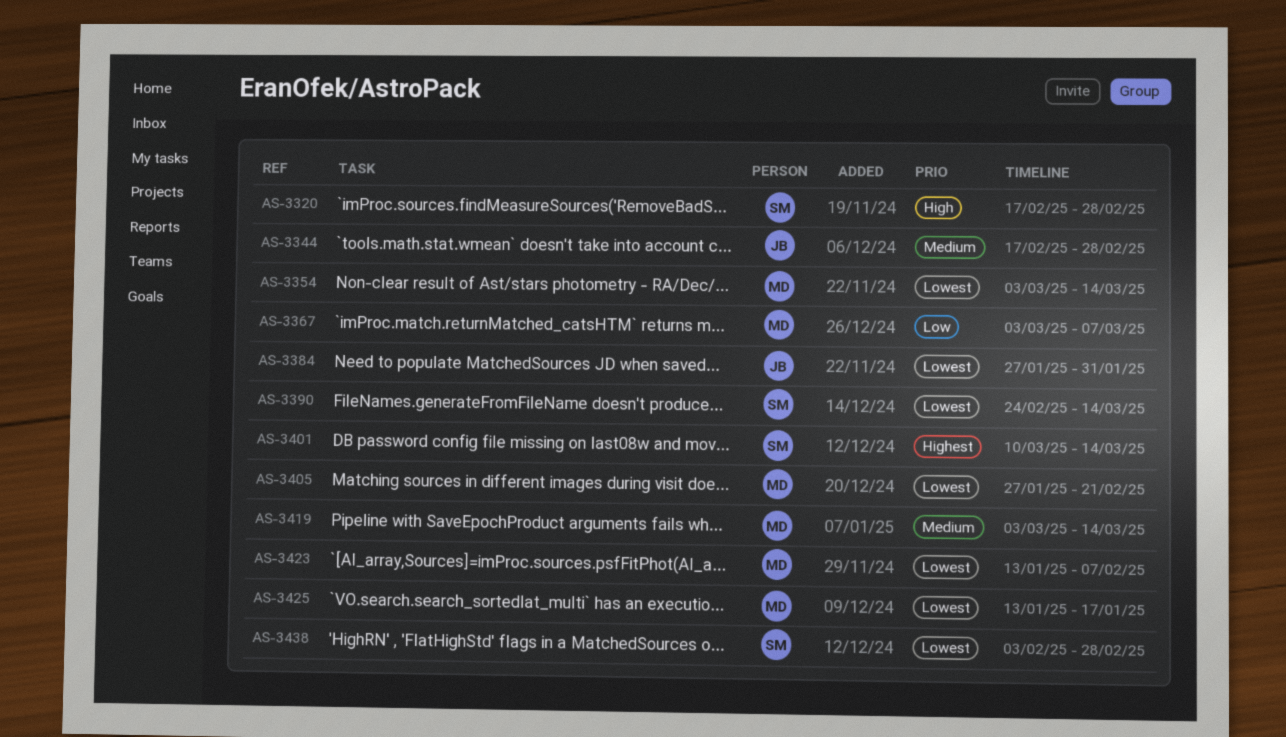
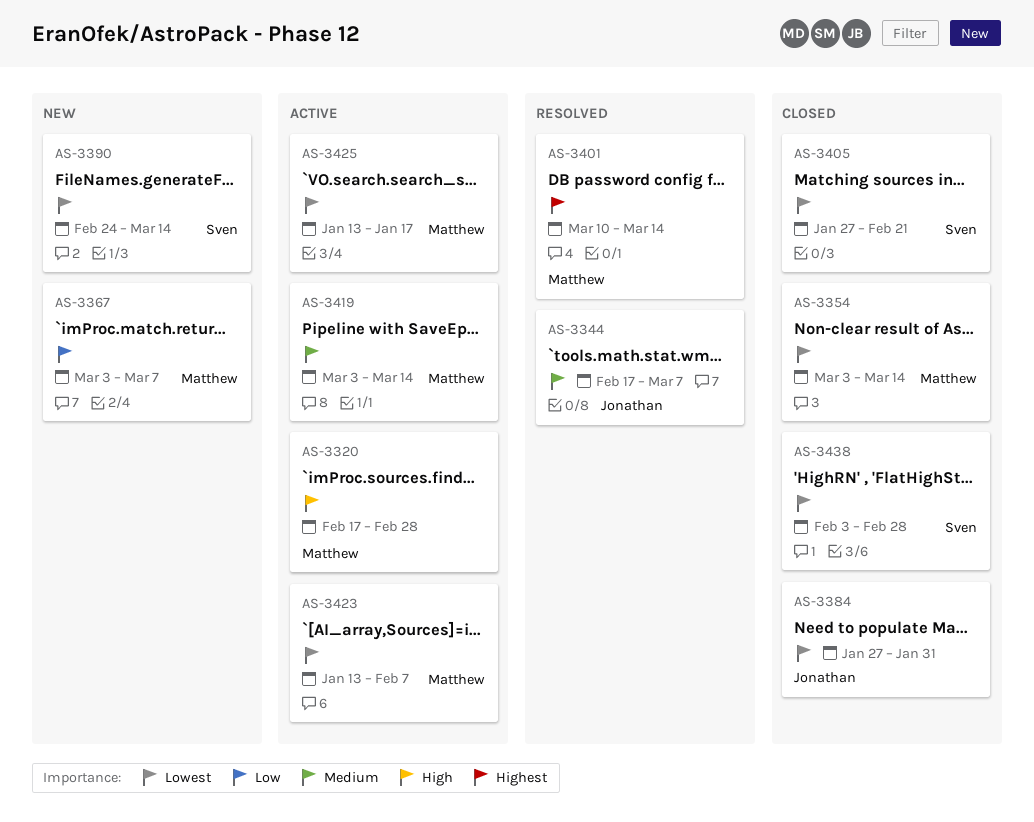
AS-3320, owner: Sven -> Matthew
AS-3344, due: Feb 28 -> Mar 7
AS-3401, owner: Sven -> Matthew
AS-3405, owner: Matthew -> Sven

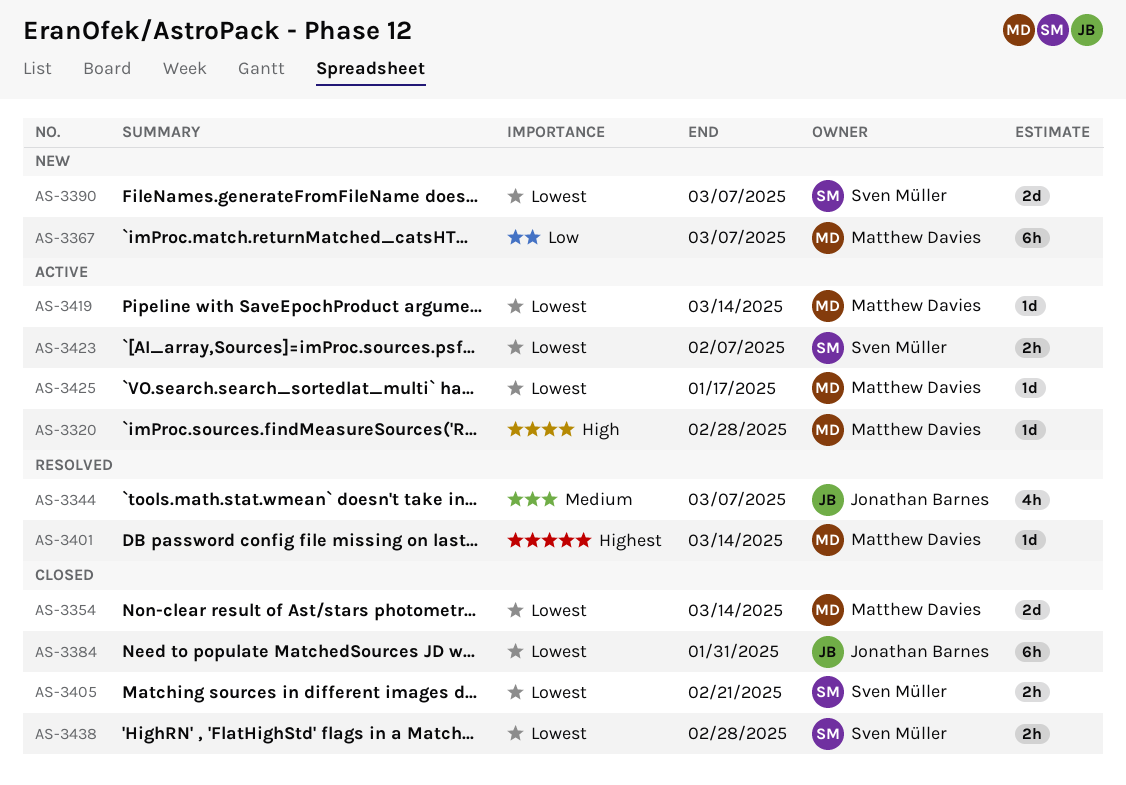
AS-3390, due: Mar 14 -> Mar 7
AS-3419, priority: Medium -> Lowest
AS-3423, owner: Matthew Davies -> Sven Müller

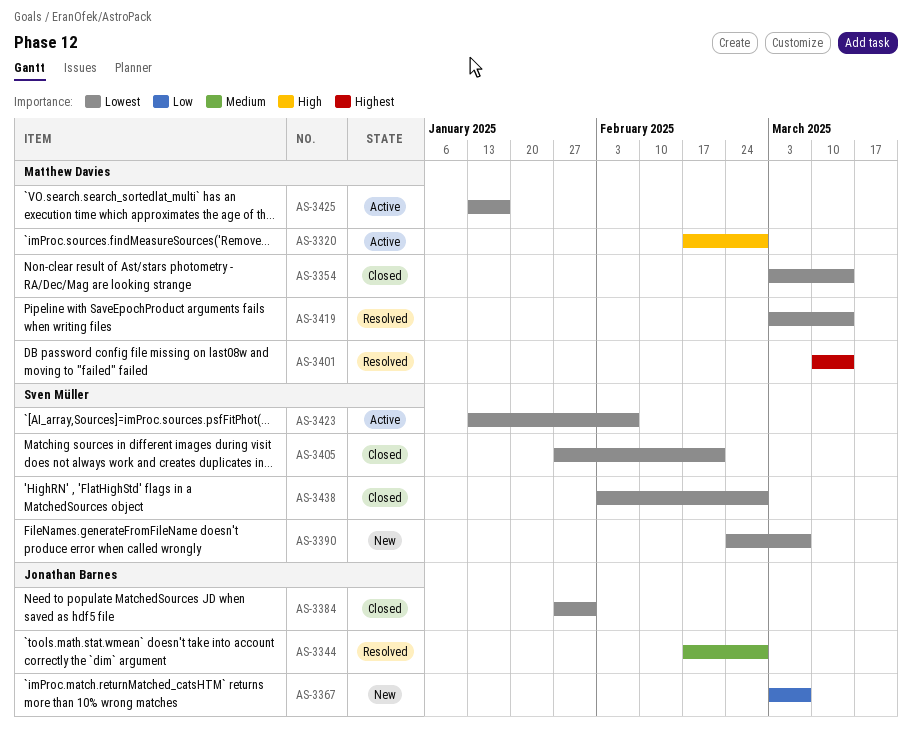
AS-3344, due: Mar 7 -> Feb 28
AS-3367, owner: Matthew Davies -> Jonathan Barnes
AS-3419, status: Active -> Resolved

